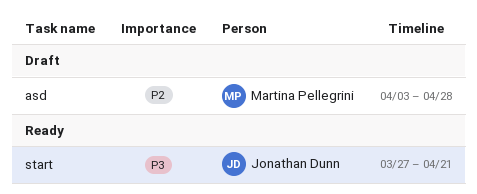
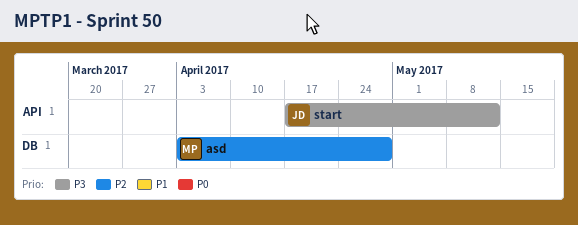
start, start: Mar 27 -> Apr 17
start, due: Apr 21 -> May 12

